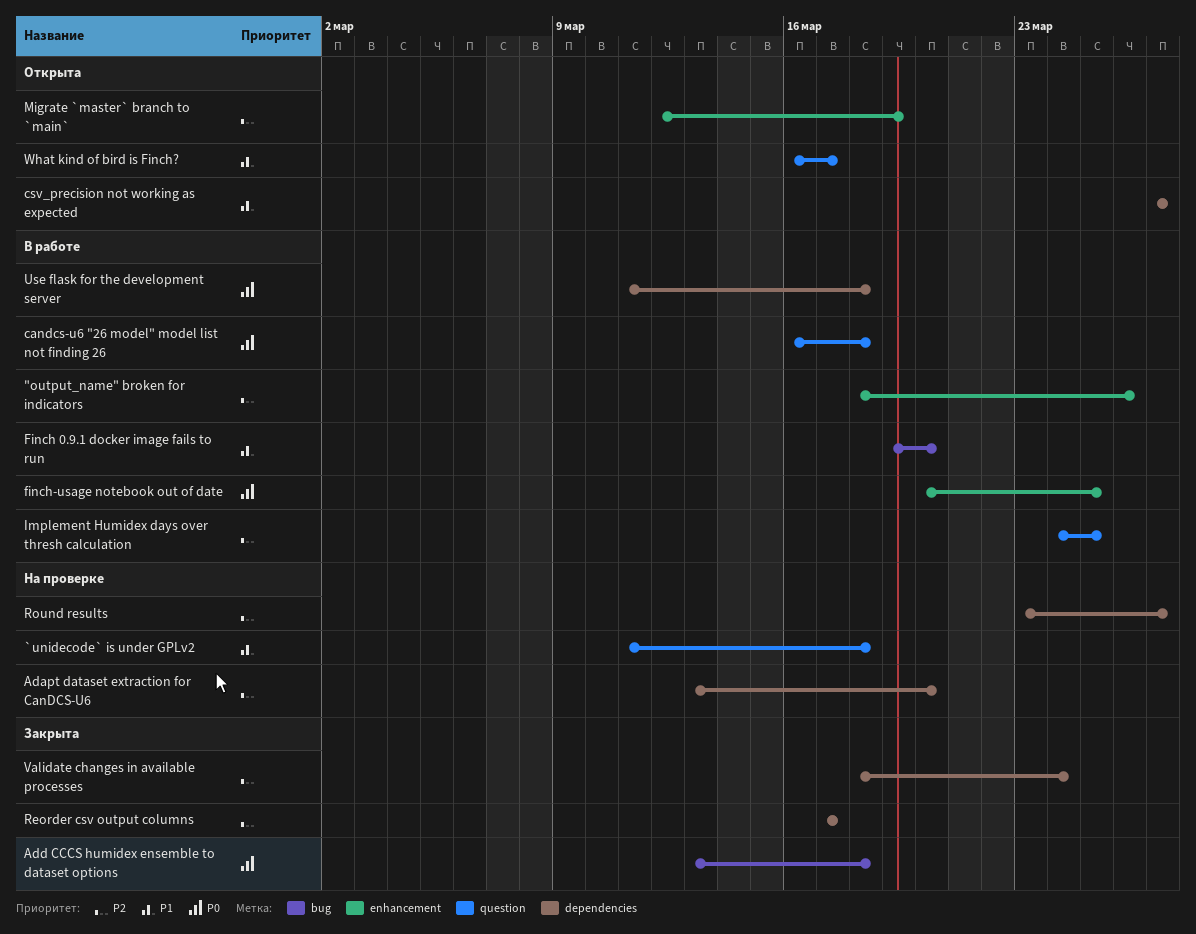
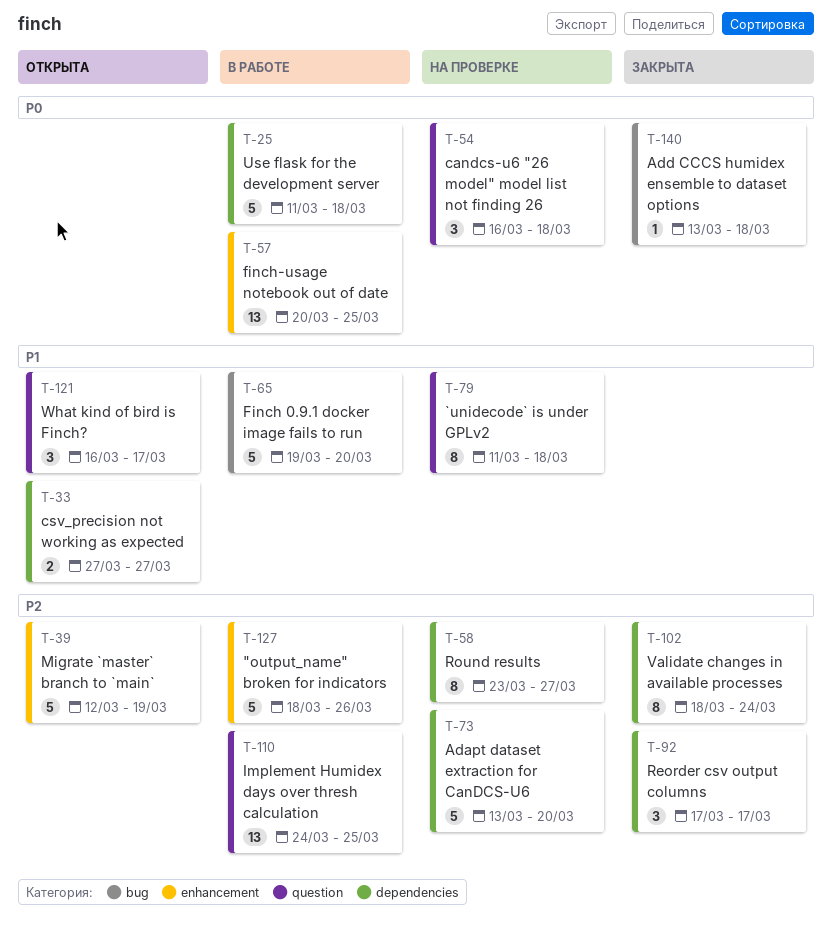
candcs-u6 "26 model" model list not finding 26, status: В работе -> На проверке

